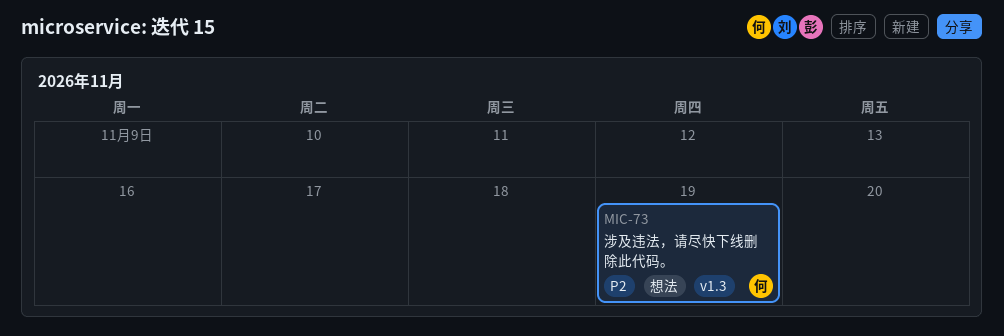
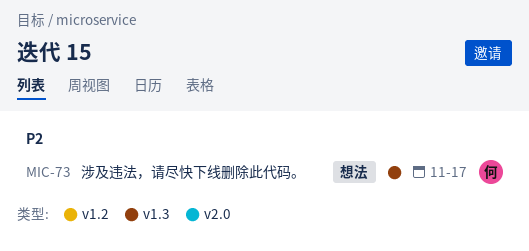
MIC-73, due: Nov 19 -> Nov 17

